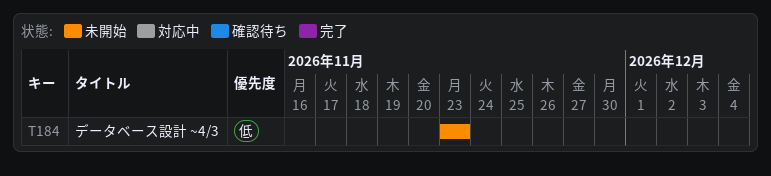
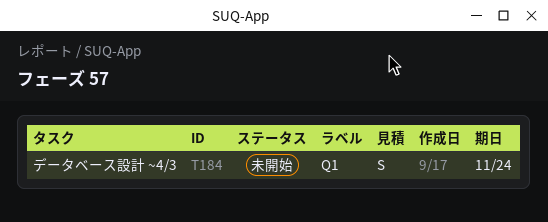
T184, due: Nov 23 -> Nov 24

